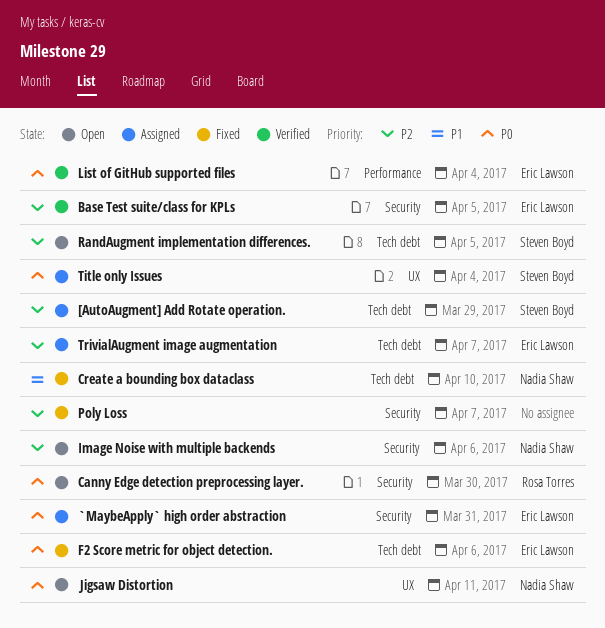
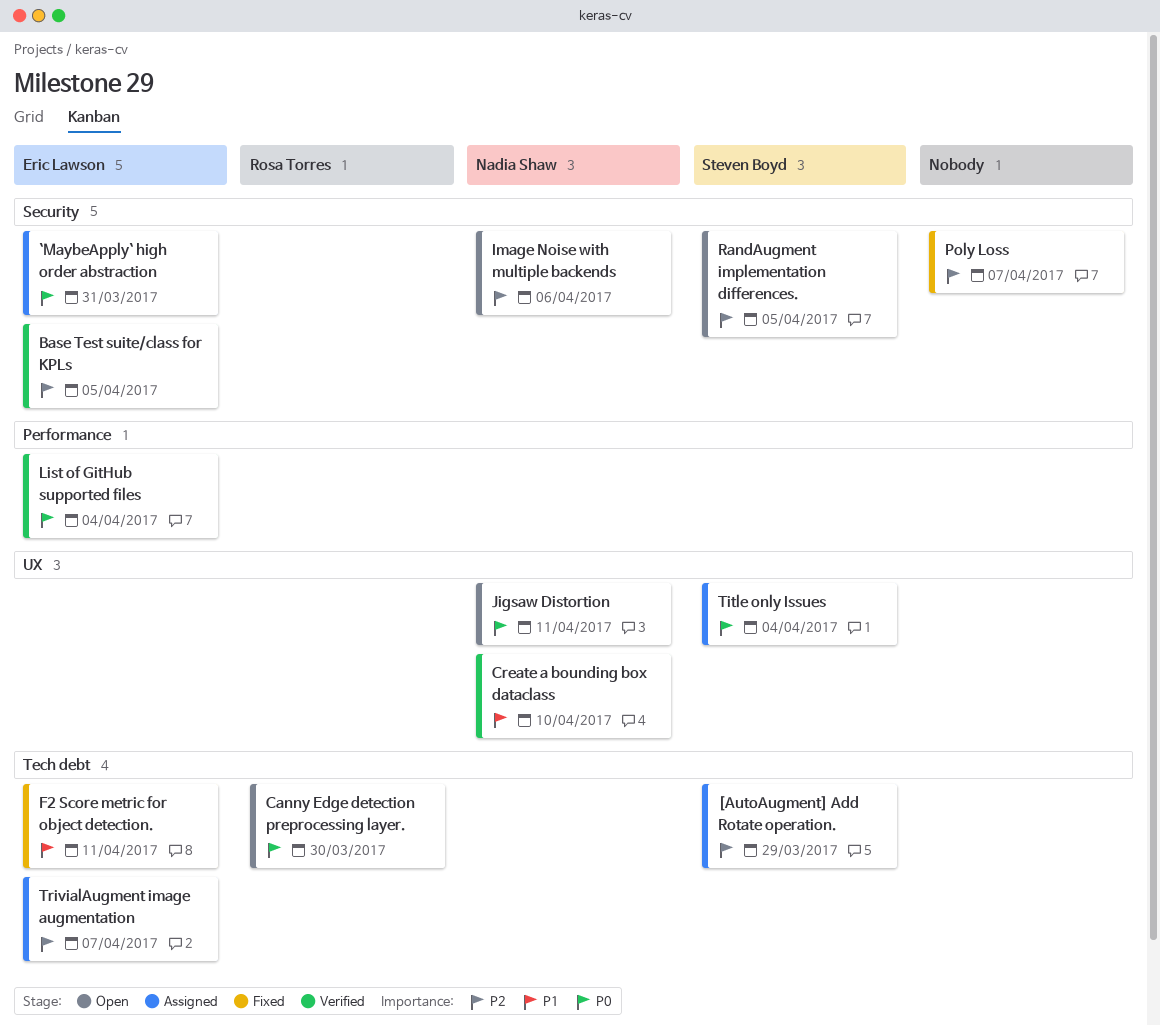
Canny Edge detection preprocessing layer., label: Security -> Tech debt
Create a bounding box dataclass, status: Fixed -> Verified
Create a bounding box dataclass, label: Tech debt -> UX
F2 Score metric for object detection., priority: P0 -> P1
F2 Score metric for object detection., due: Apr 6 -> Apr 11
RandAugment implementation differences., label: Tech debt -> Security

